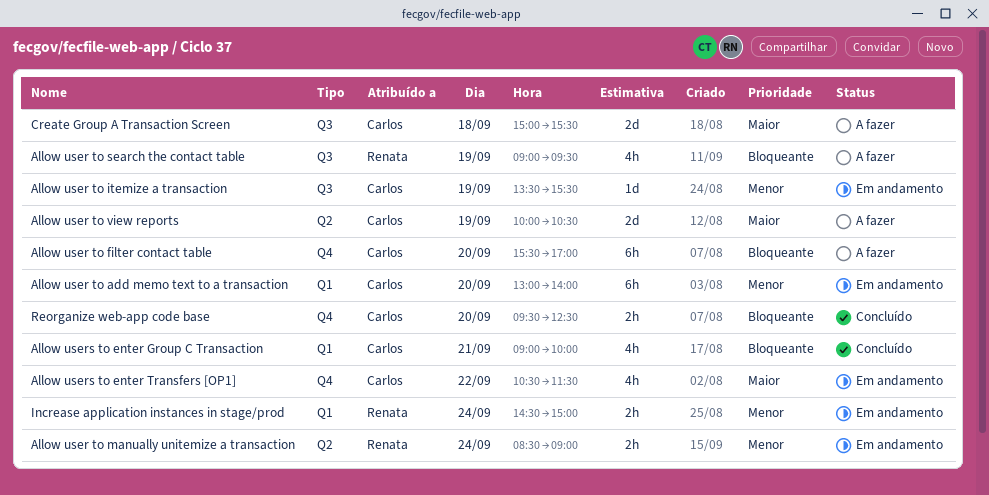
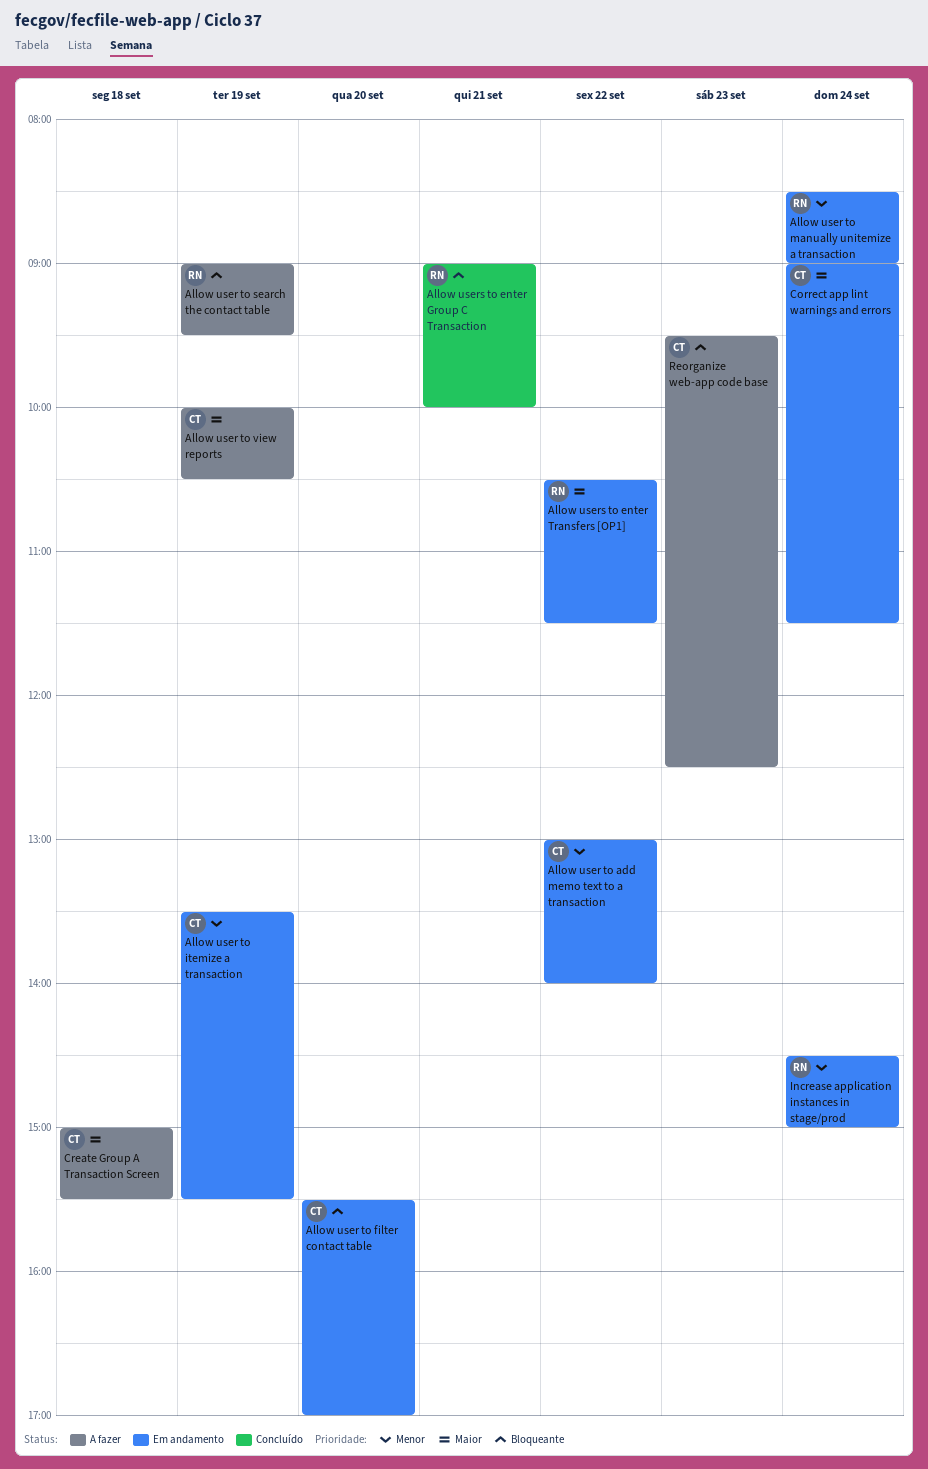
Allow user to add memo text to a transaction, day: Sep 20 -> Sep 22
Allow user to filter contact table, status: A fazer -> Em andamento
Allow users to enter Group C Transaction, owner: Carlos -> Renata
Allow users to enter Transfers [OP1], owner: Carlos -> Renata
Correct app lint warnings and errors: none -> present
Reorganize web-app code base, status: Concluído -> A fazer
Reorganize web-app code base, day: Sep 20 -> Sep 23

